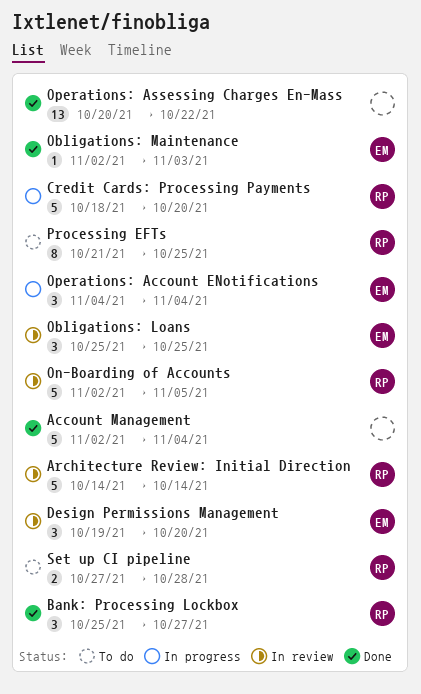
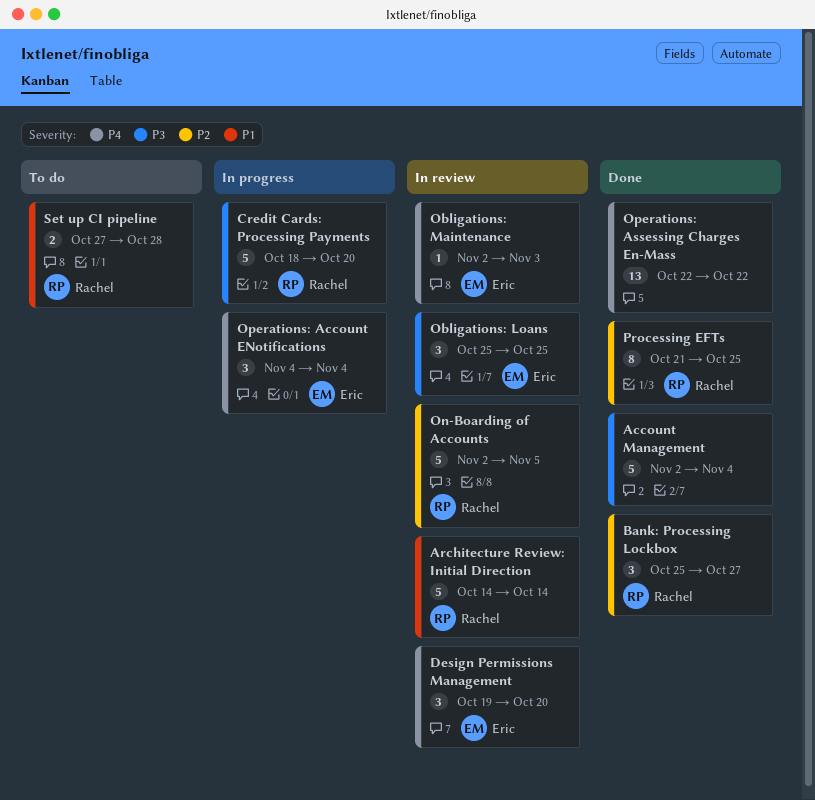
Obligations: Maintenance, status: Done -> In review
Operations: Assessing Charges En-Mass, start: Oct 20 -> Oct 22
Processing EFTs, status: To do -> Done

